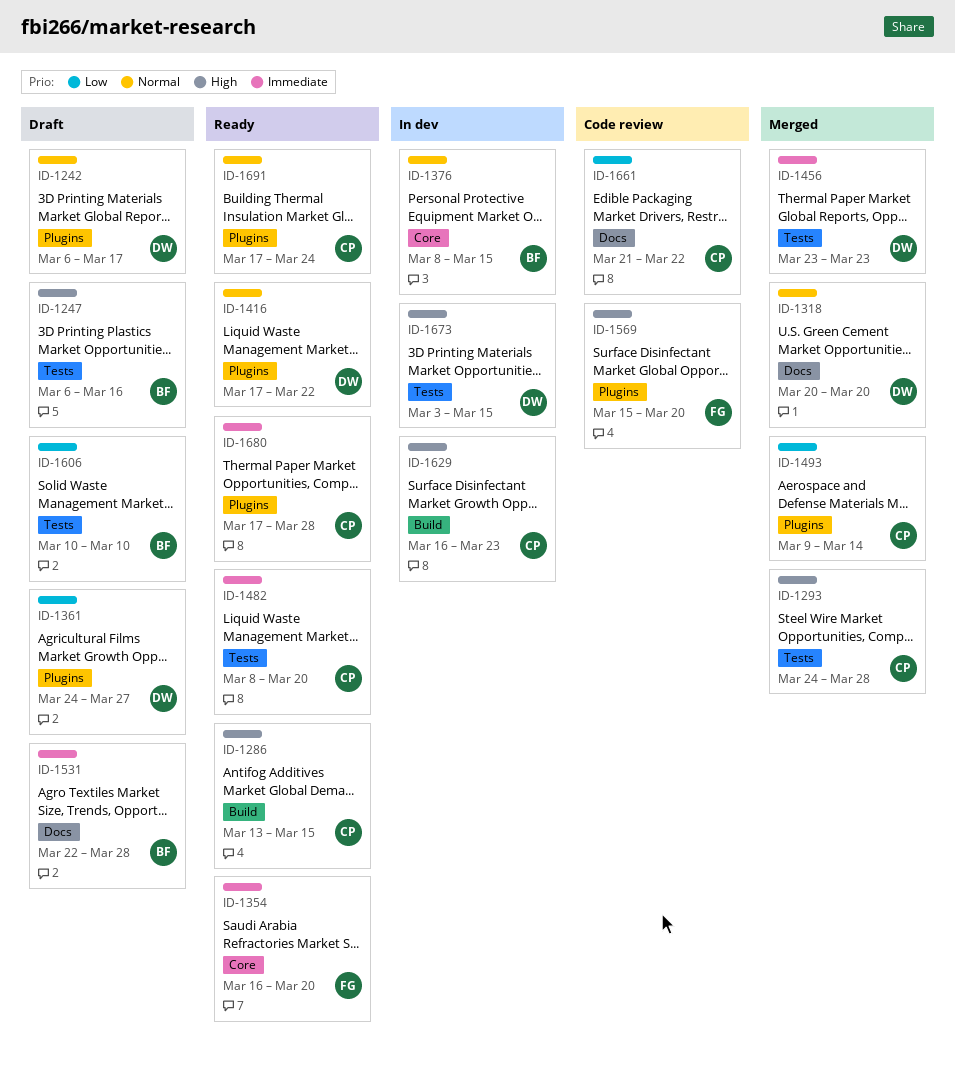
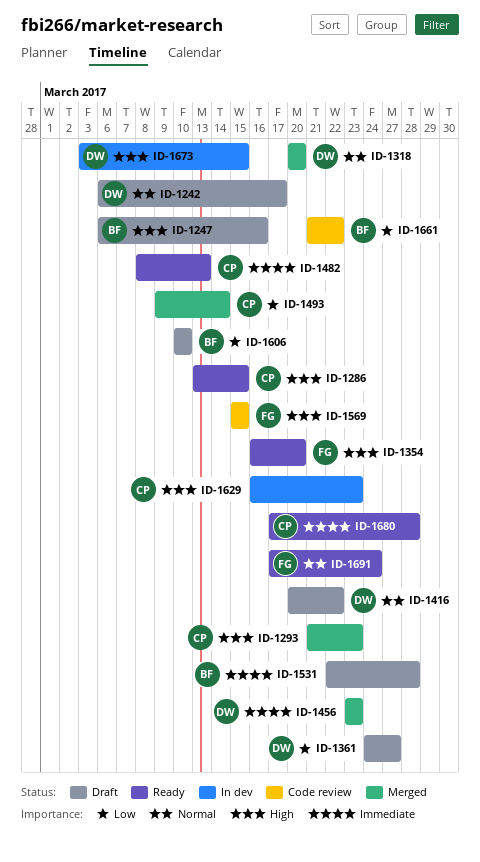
ID-1293, start: Mar 24 -> Mar 21
ID-1293, due: Mar 28 -> Mar 23
ID-1354, priority: Immediate -> High
ID-1376: present -> none
ID-1416, status: Ready -> Draft
ID-1416, start: Mar 17 -> Mar 20
ID-1482, due: Mar 20 -> Mar 13
ID-1569, due: Mar 20 -> Mar 15
ID-1661, owner: CP -> BF
ID-1691, owner: CP -> FG

